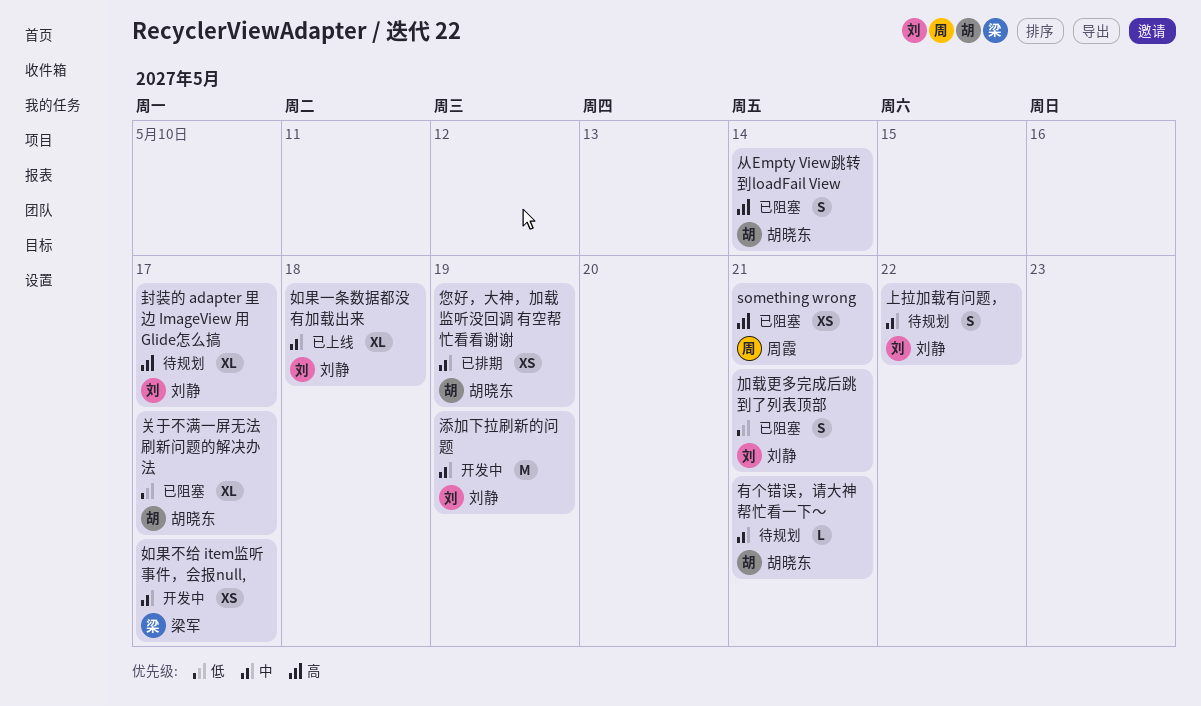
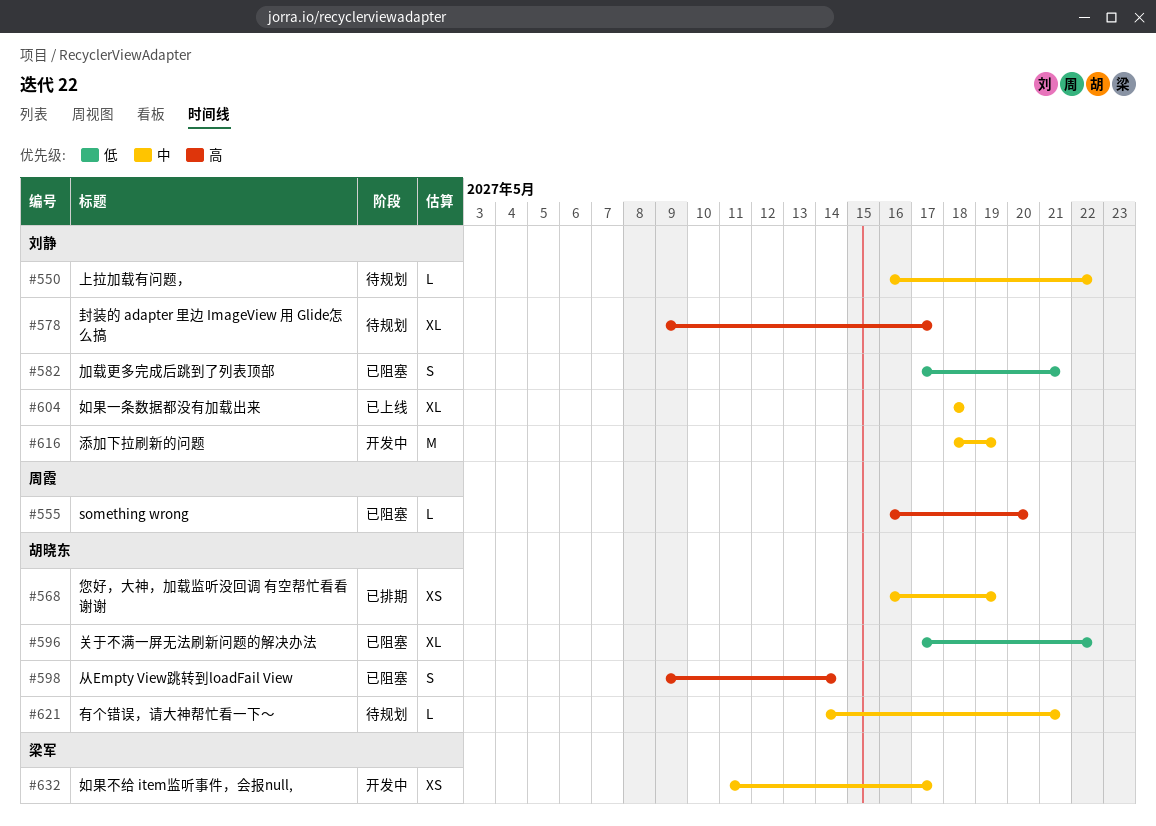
something wrong, estimate: XS -> L
something wrong, due: May 21 -> May 20
上拉加载有问题，, estimate: S -> L
关于不满一屏无法刷新问题的解决办法, due: May 17 -> May 22

